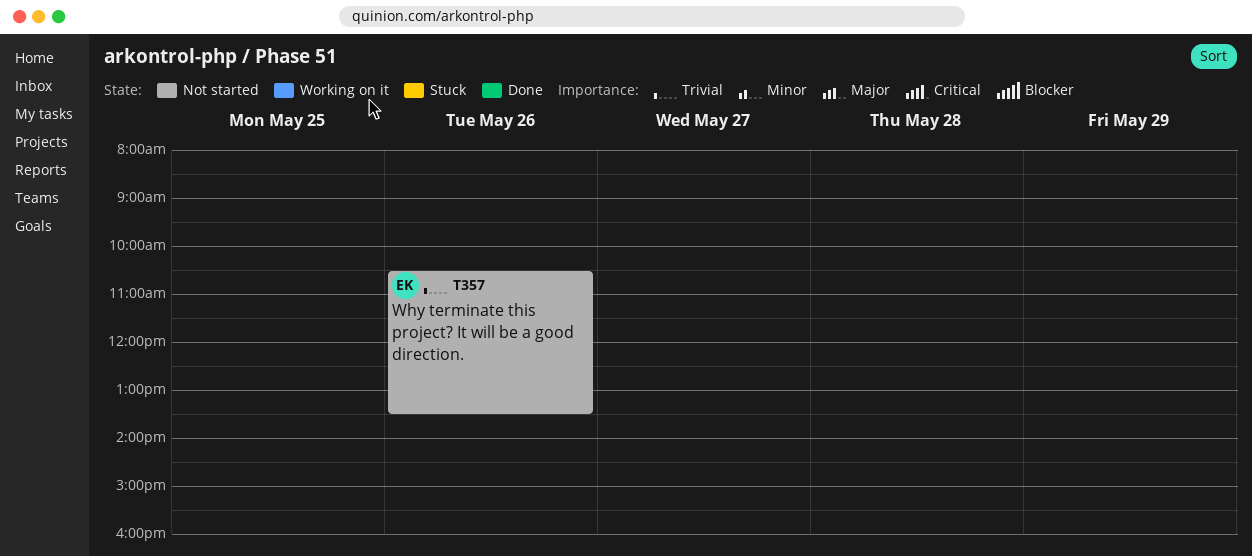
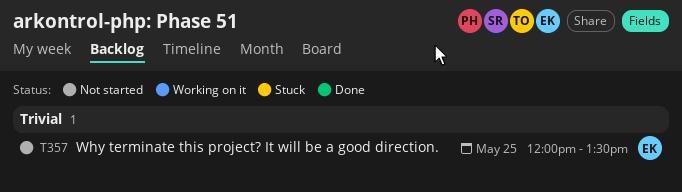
T357, day: May 26 -> May 25
T357, begins: 10:30 -> 12:00

